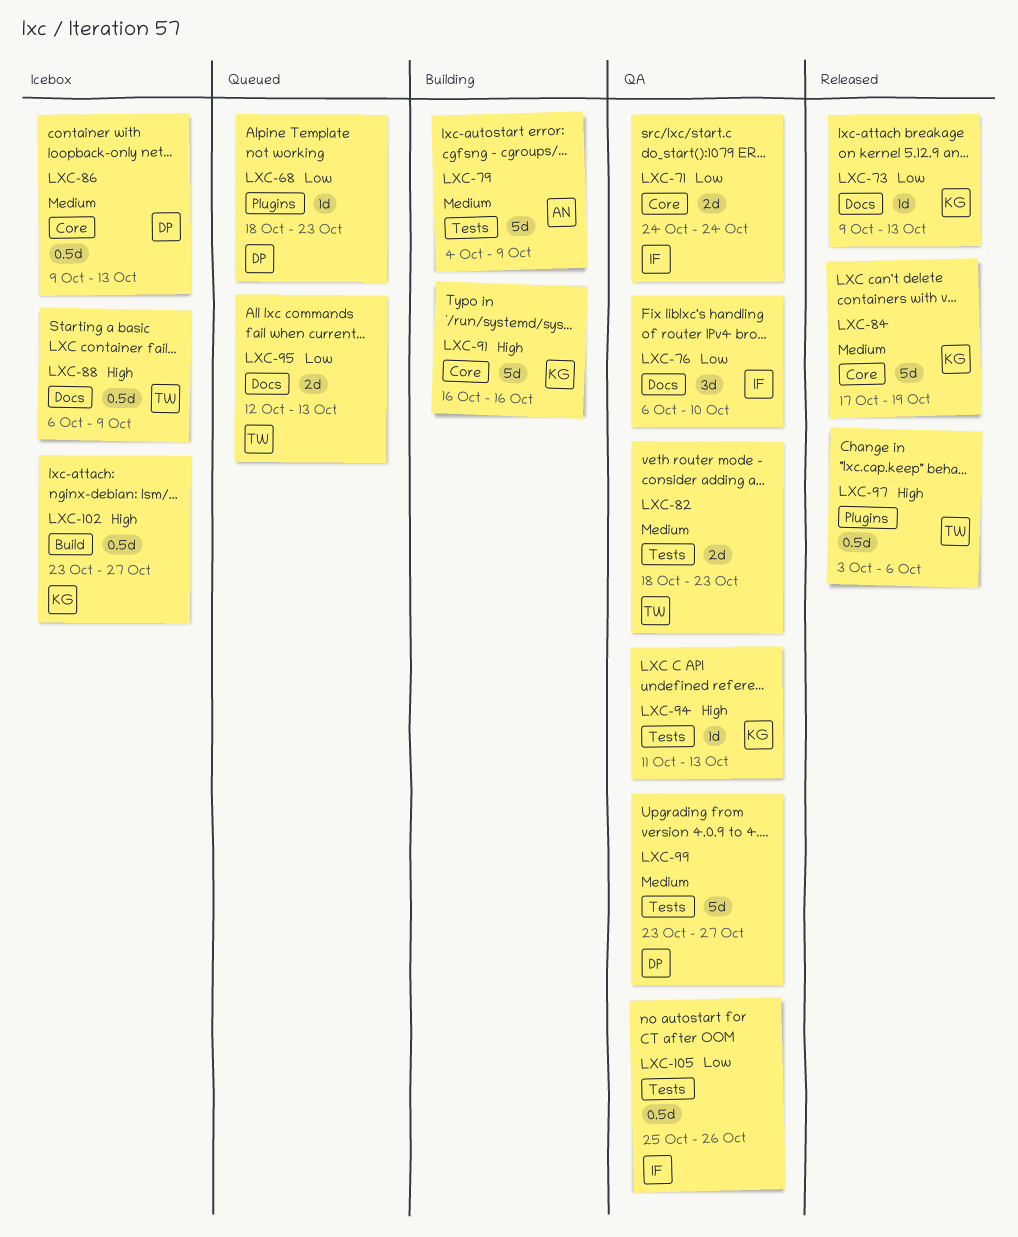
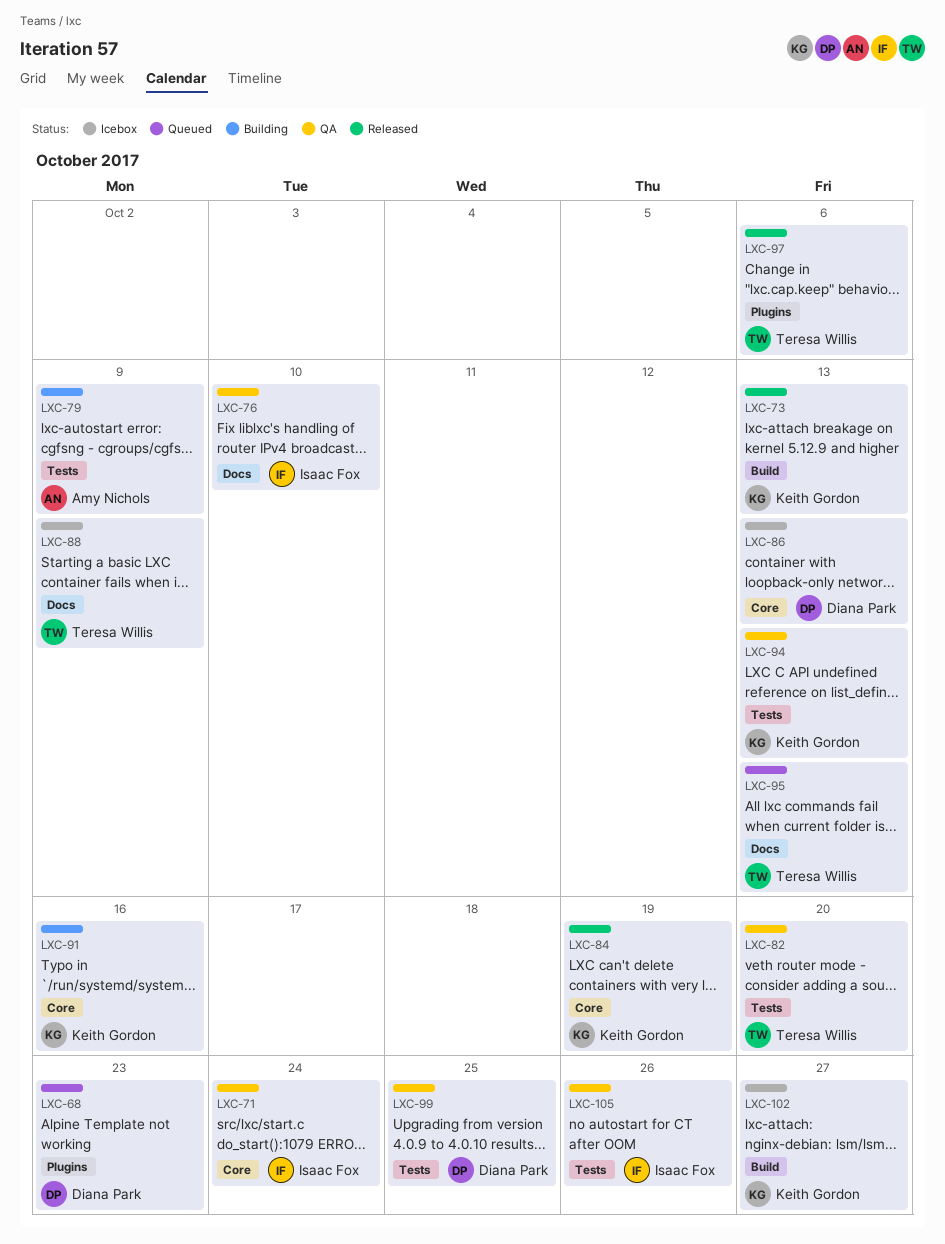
LXC-73, label: Docs -> Build
LXC-82, due: Oct 23 -> Oct 20
LXC-99, due: Oct 27 -> Oct 25

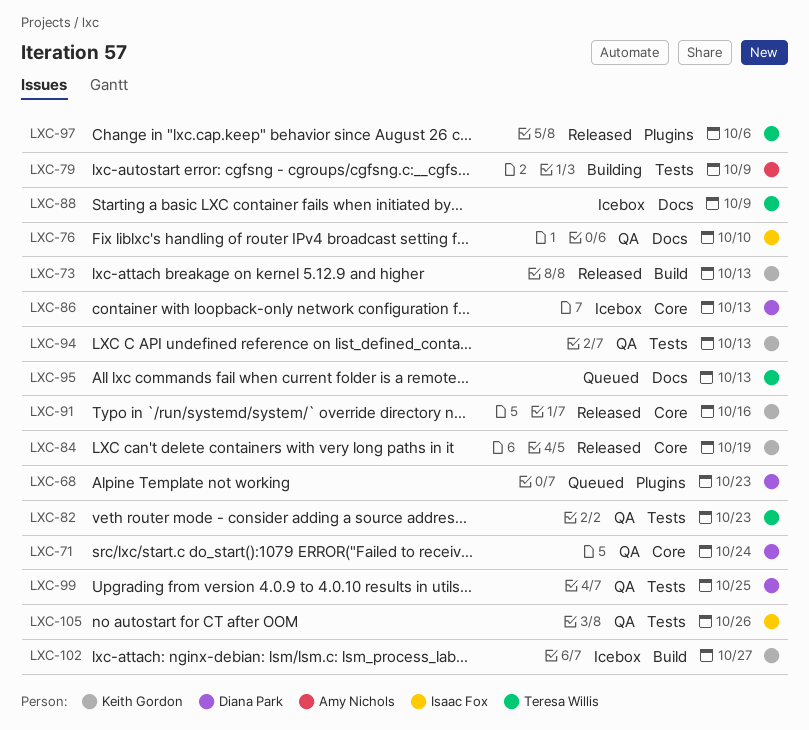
LXC-71, owner: Isaac Fox -> Diana Park
LXC-82, due: Oct 20 -> Oct 23
LXC-91, status: Building -> Released

